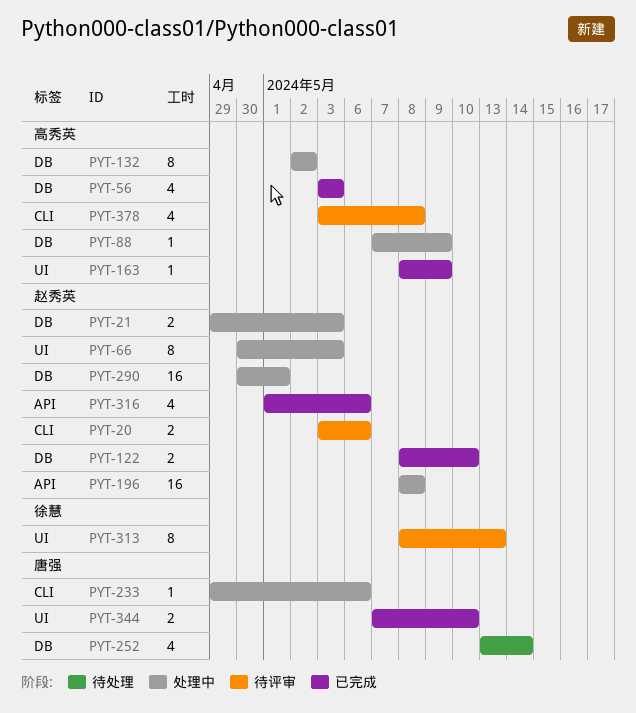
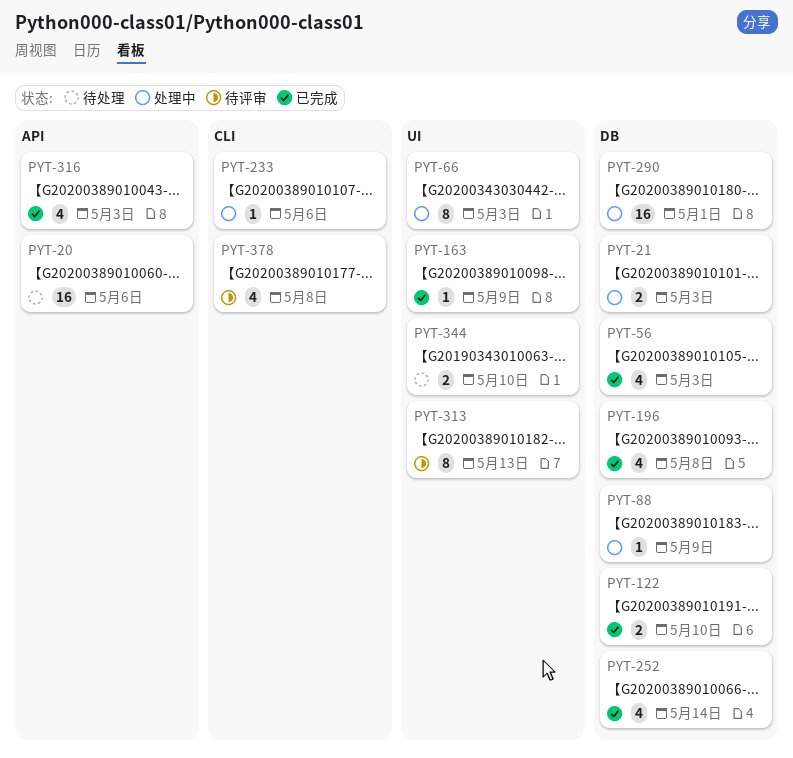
PYT-20, status: 待评审 -> 待处理
PYT-20, label: CLI -> API
PYT-20, estimate: 2 -> 16
PYT-132: present -> none
PYT-196, status: 处理中 -> 已完成
PYT-196, label: API -> DB
PYT-196, estimate: 16 -> 4
PYT-252, status: 待处理 -> 已完成
PYT-316, due: May 6 -> May 3
PYT-344, status: 已完成 -> 待处理

